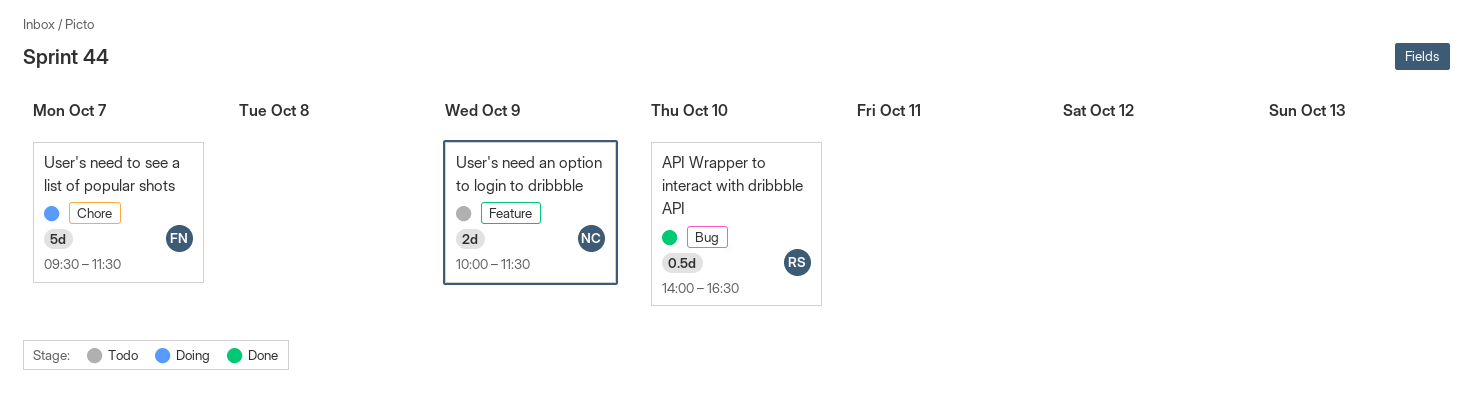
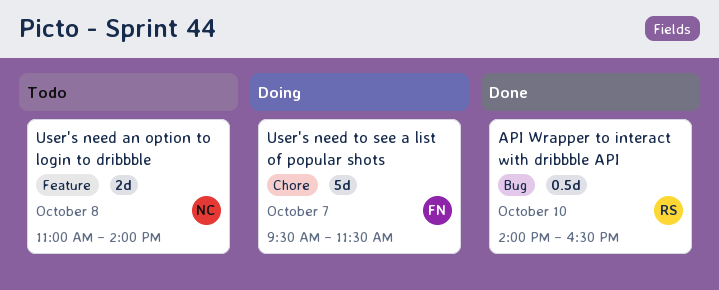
User's need an option to login to dribbble, day: Oct 9 -> Oct 8
User's need an option to login to dribbble, begins: 10:00 -> 11:00
User's need an option to login to dribbble, ends: 11:30 -> 14:00

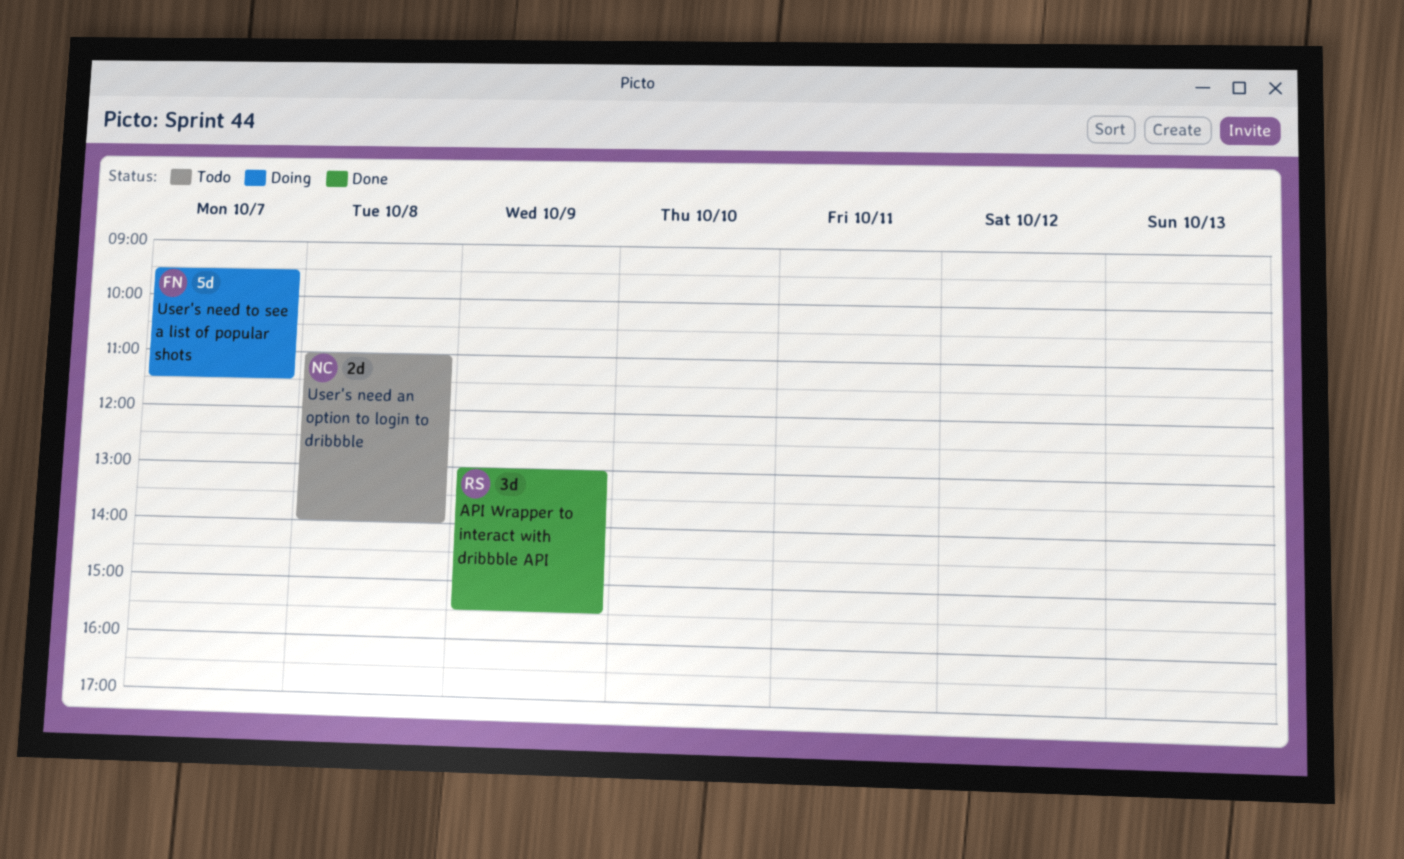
API Wrapper to interact with dribbble API, estimate: 0.5d -> 3d
API Wrapper to interact with dribbble API, day: Oct 10 -> Oct 9
API Wrapper to interact with dribbble API, begins: 14:00 -> 13:00
API Wrapper to interact with dribbble API, ends: 16:30 -> 15:30

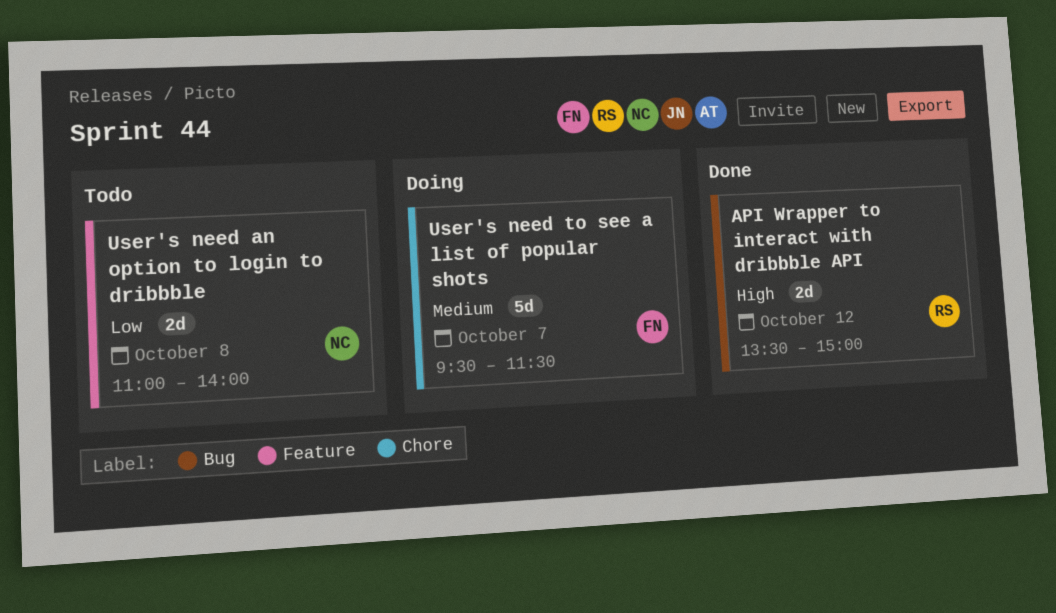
API Wrapper to interact with dribbble API, estimate: 3d -> 2d
API Wrapper to interact with dribbble API, day: Oct 9 -> Oct 12
API Wrapper to interact with dribbble API, begins: 13:00 -> 13:30
API Wrapper to interact with dribbble API, ends: 15:30 -> 15:00

